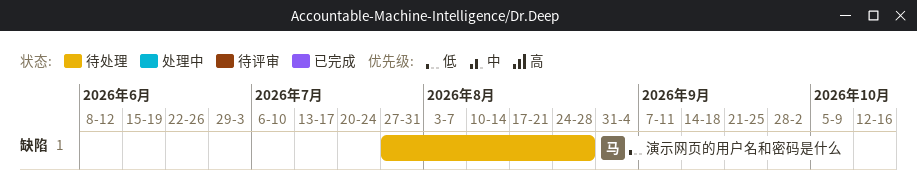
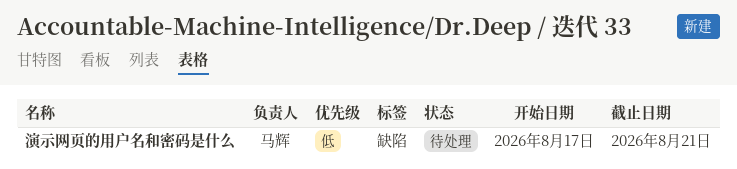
演示网页的用户名和密码是什么, start: Jul 27 -> Aug 17
演示网页的用户名和密码是什么, due: Aug 28 -> Aug 21

